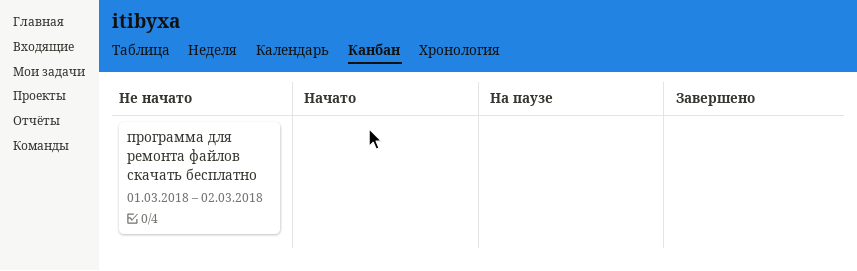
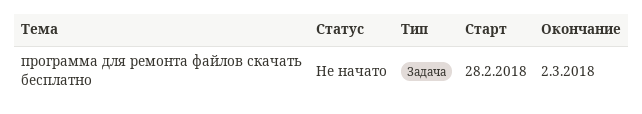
программа для ремонта файлов скачать бесплатно, start: Mar 1 -> Feb 28

